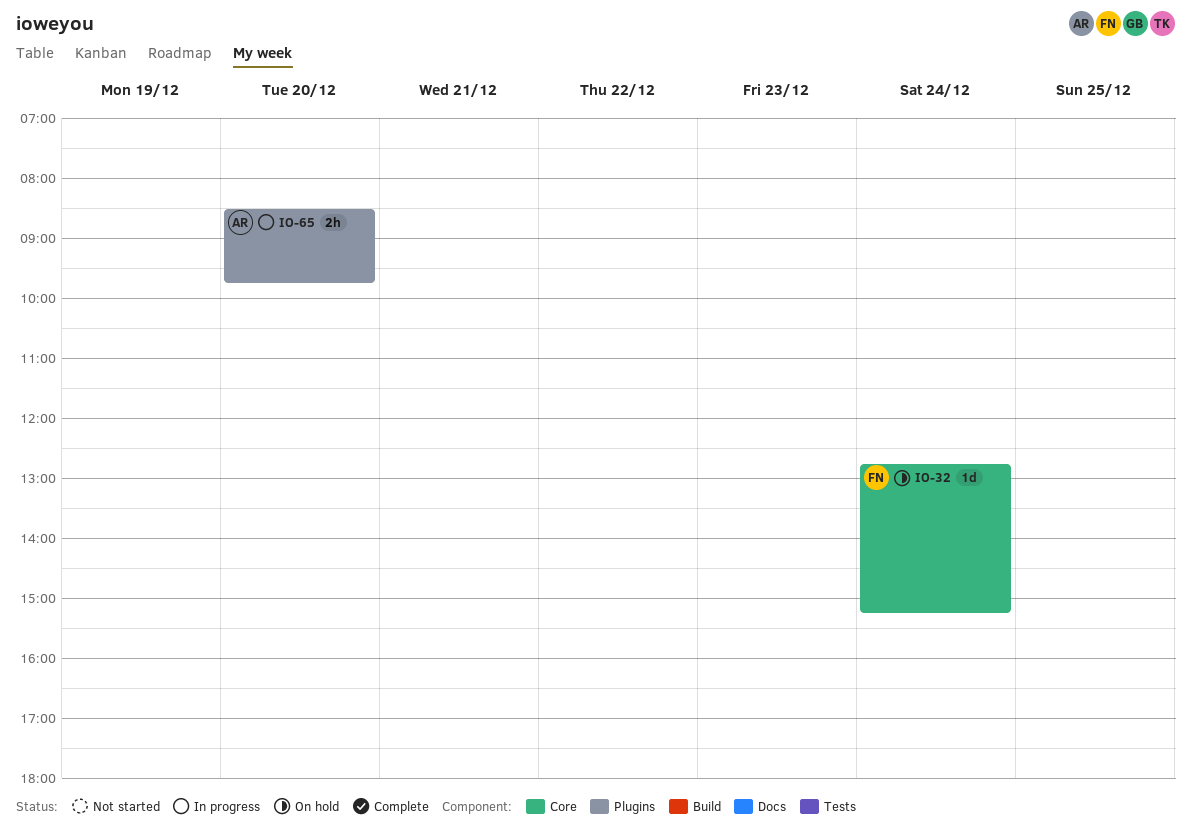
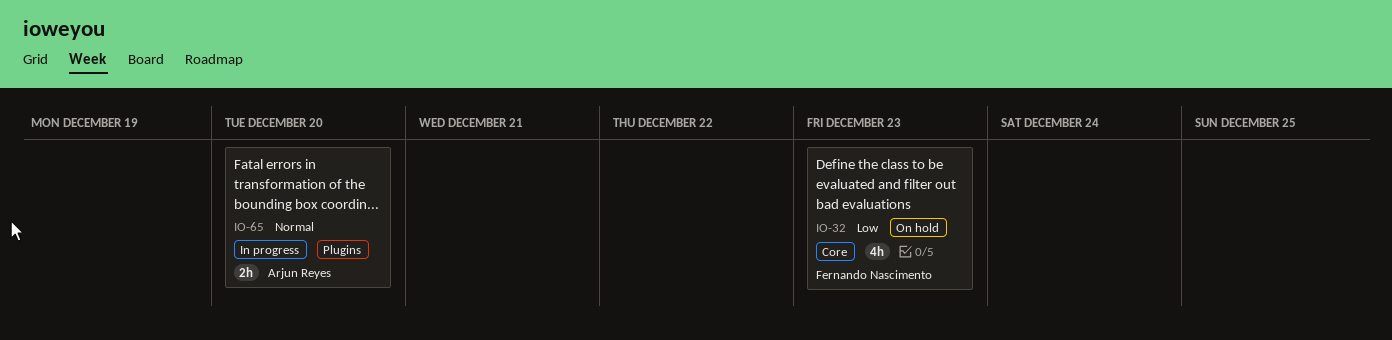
IO-32, estimate: 1d -> 4h
IO-32, day: Dec 24 -> Dec 23

